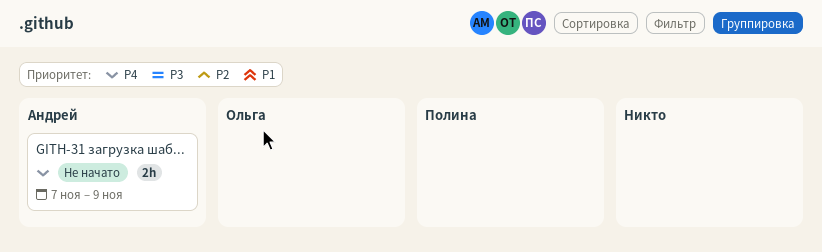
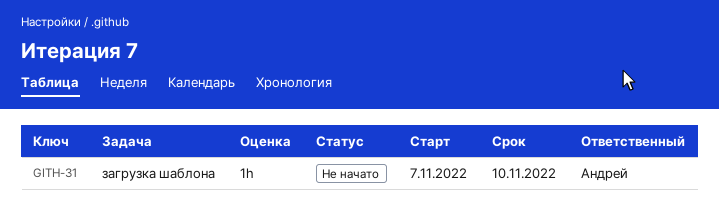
GITH-31, estimate: 2h -> 1h
GITH-31, due: Nov 9 -> Nov 10

